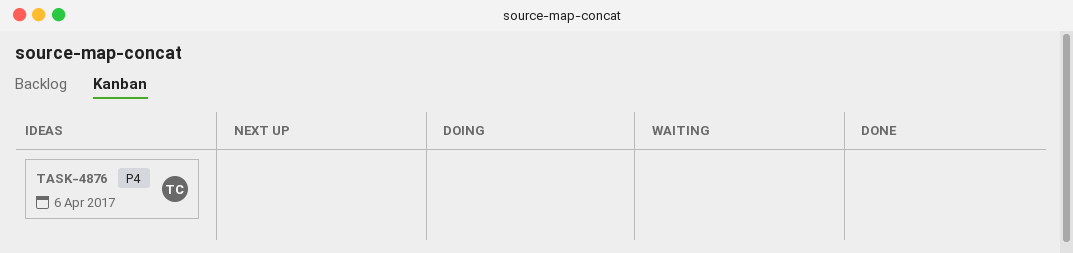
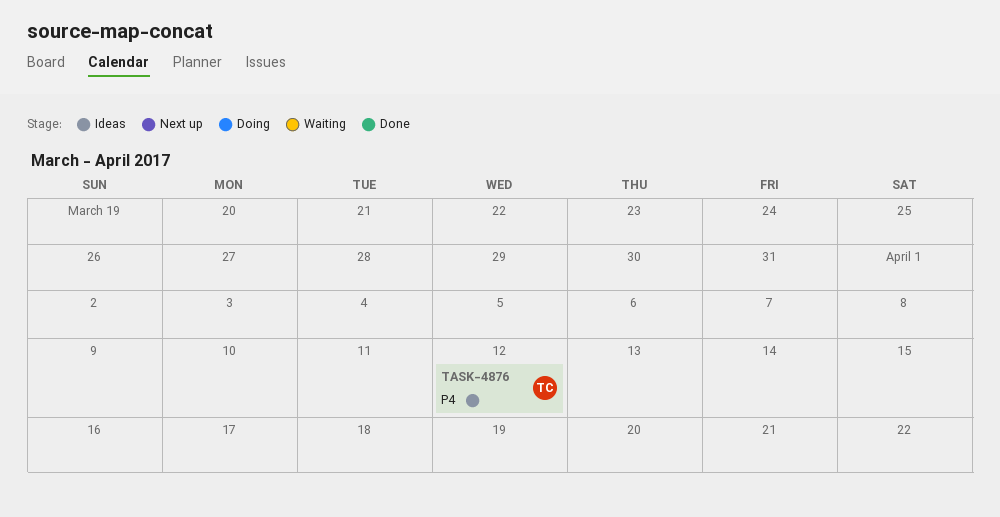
TASK-4876, due: Apr 6 -> Apr 12

